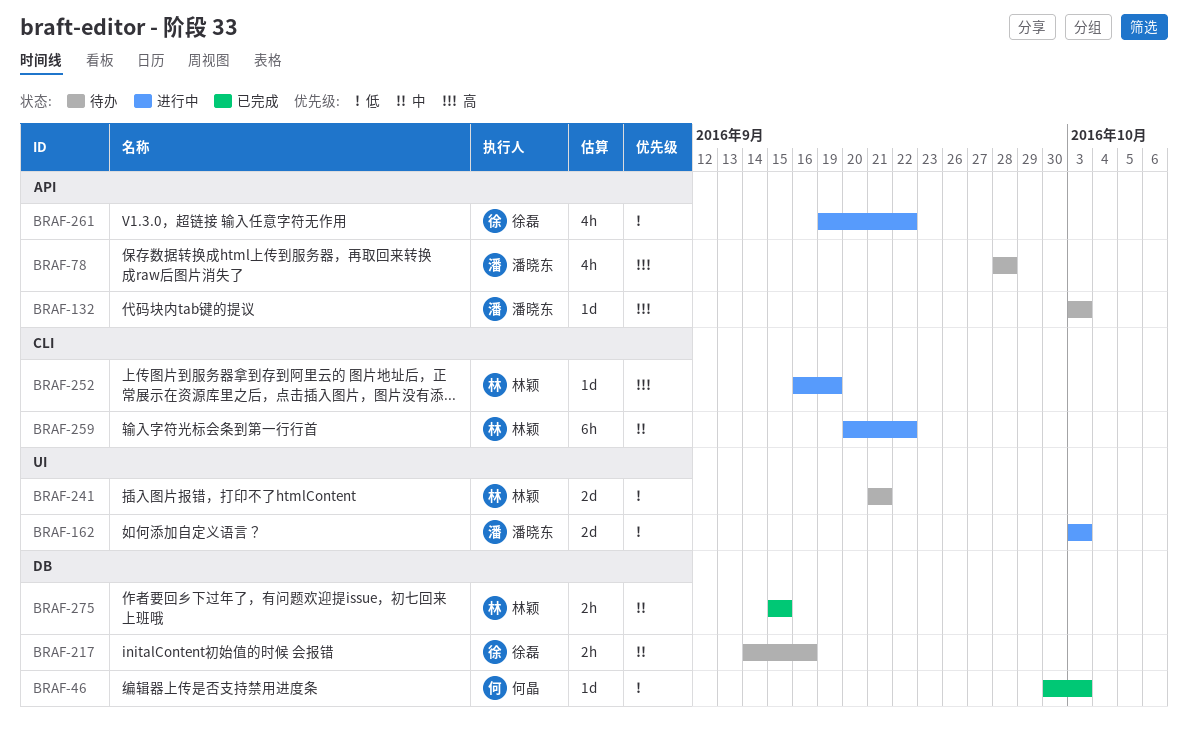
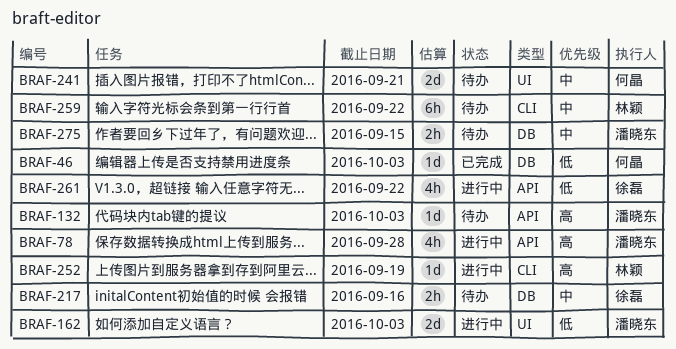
BRAF-78, status: 待办 -> 进行中
BRAF-241, owner: 林颖 -> 何晶
BRAF-241, priority: 低 -> 中
BRAF-259, status: 进行中 -> 待办
BRAF-275, status: 已完成 -> 待办
BRAF-275, owner: 林颖 -> 潘晓东

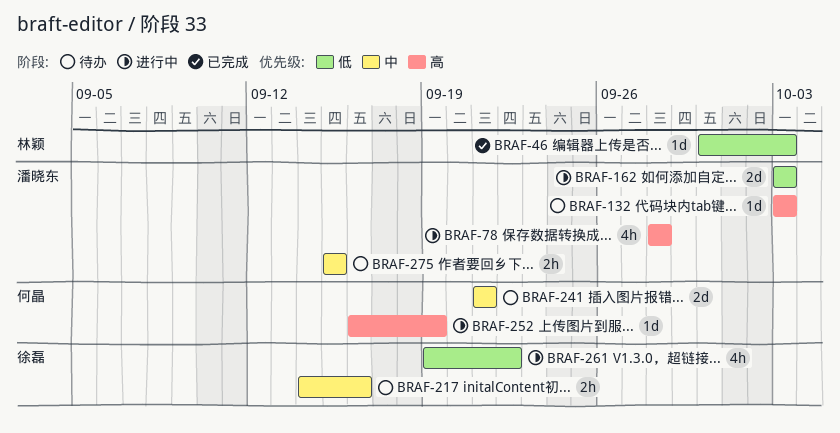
BRAF-46, owner: 何晶 -> 林颖
BRAF-252, owner: 林颖 -> 何晶
BRAF-259: present -> none

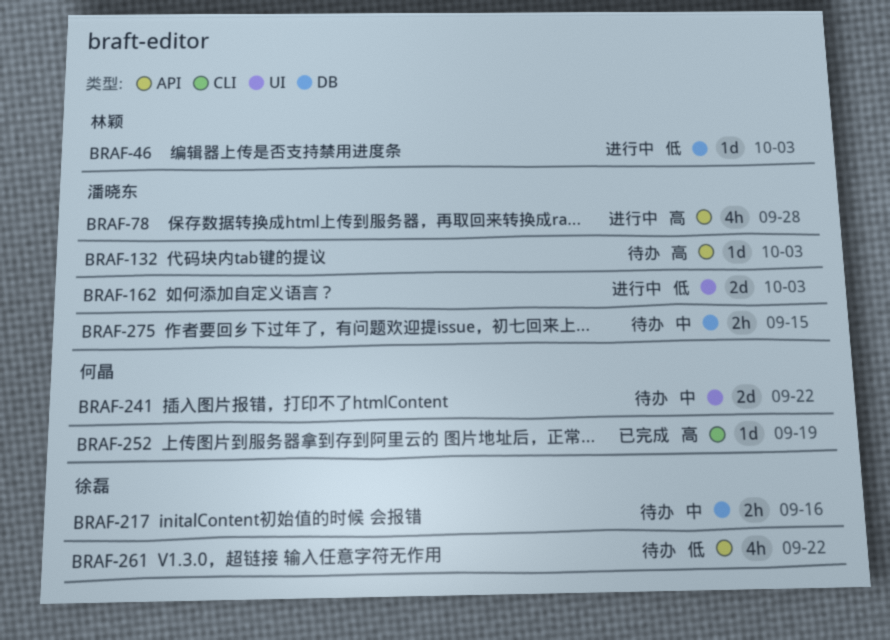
BRAF-46, status: 已完成 -> 进行中
BRAF-241, due: Sep 21 -> Sep 22
BRAF-252, status: 进行中 -> 已完成
BRAF-261, status: 进行中 -> 待办

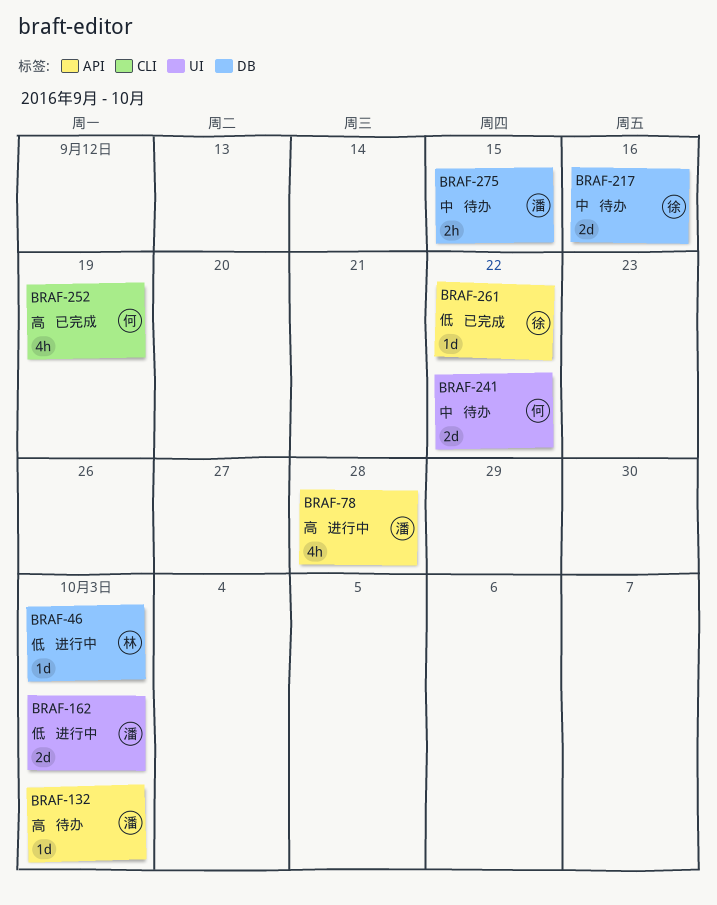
BRAF-217, estimate: 2h -> 2d
BRAF-252, estimate: 1d -> 4h
BRAF-261, status: 待办 -> 已完成
BRAF-261, estimate: 4h -> 1d

